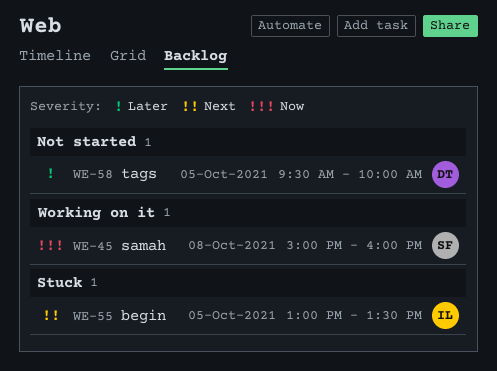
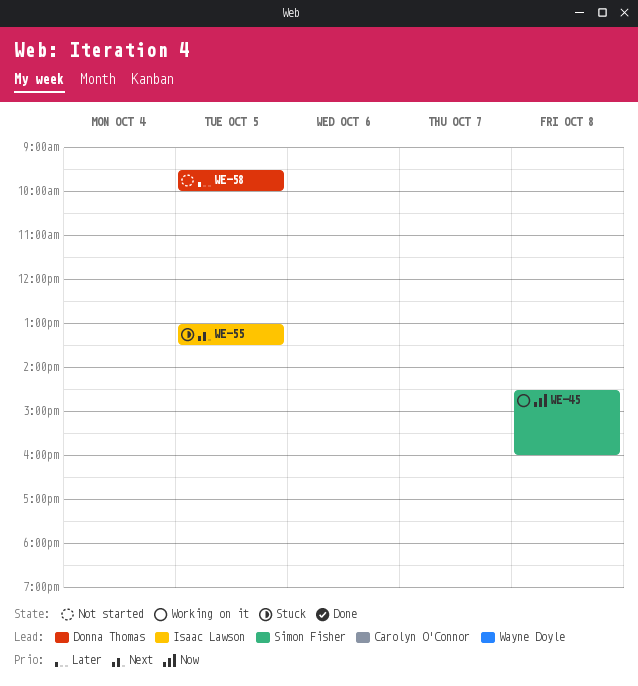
WE-45, begins: 15:00 -> 14:30

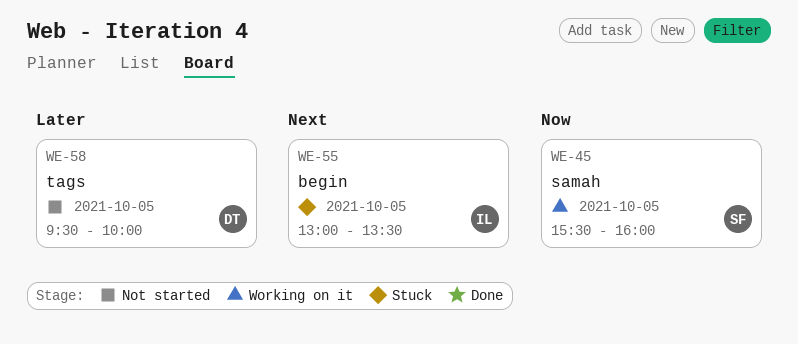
WE-45, day: Oct 8 -> Oct 5
WE-45, begins: 14:30 -> 15:30

